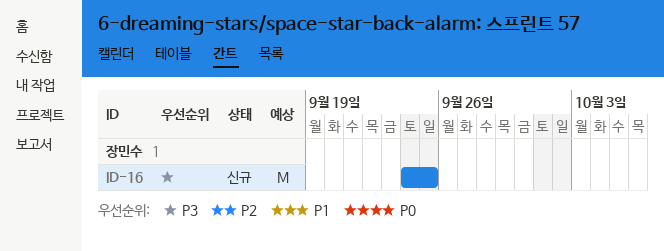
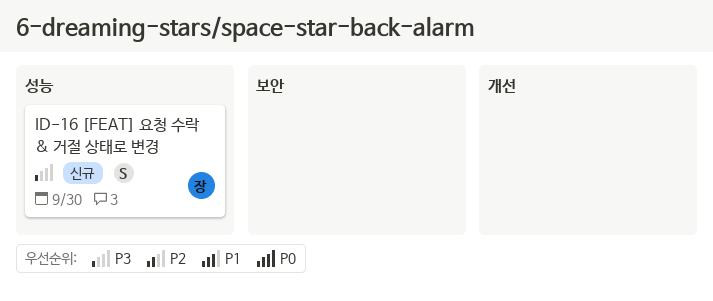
ID-16, estimate: M -> S
ID-16, due: Sep 25 -> Sep 30

